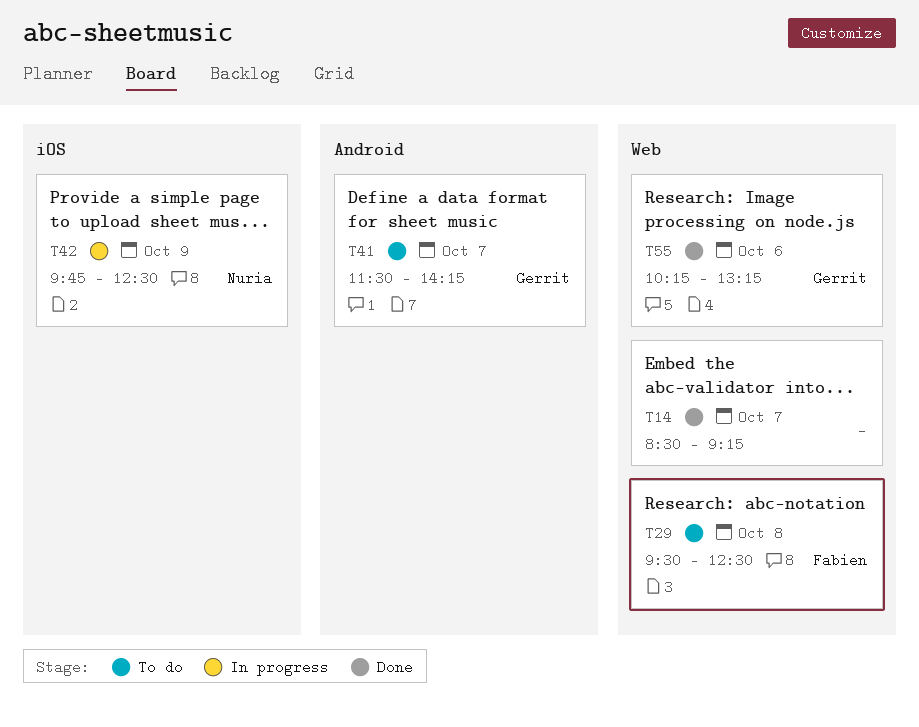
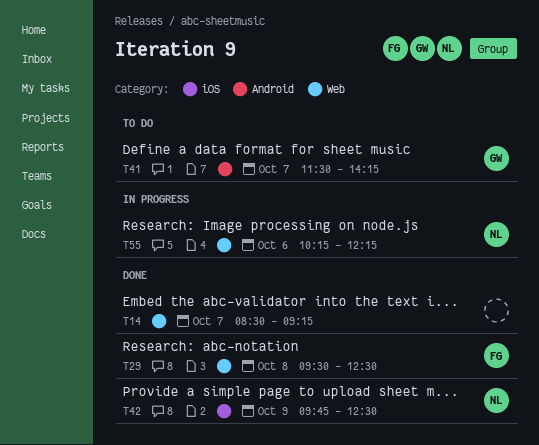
T29, status: To do -> Done
T42, status: In progress -> Done
T55, status: Done -> In progress
T55, owner: Gerrit -> Nuria
T55, ends: 13:15 -> 12:15

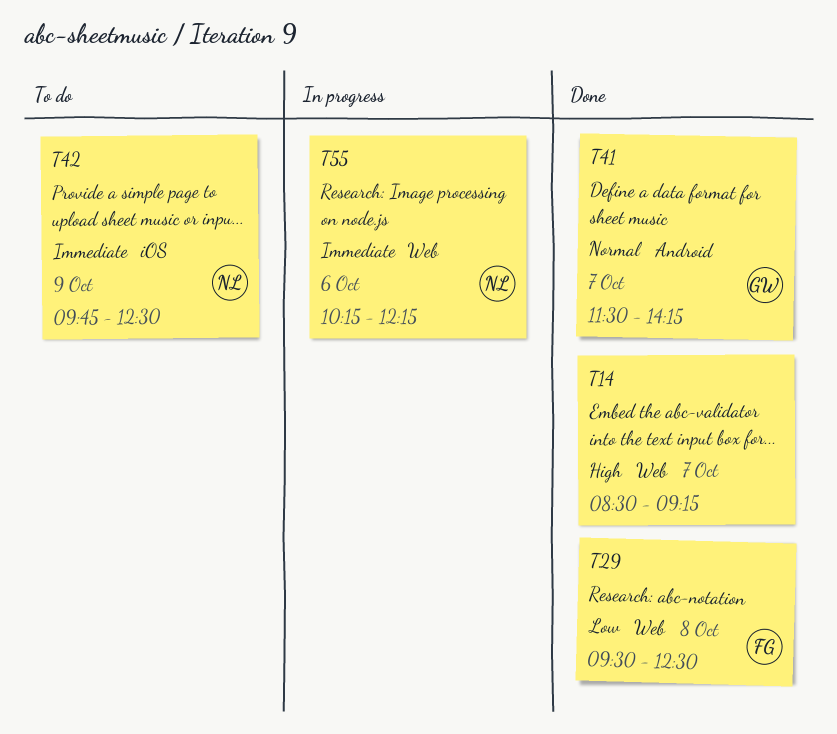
T41, status: To do -> Done
T42, status: Done -> To do

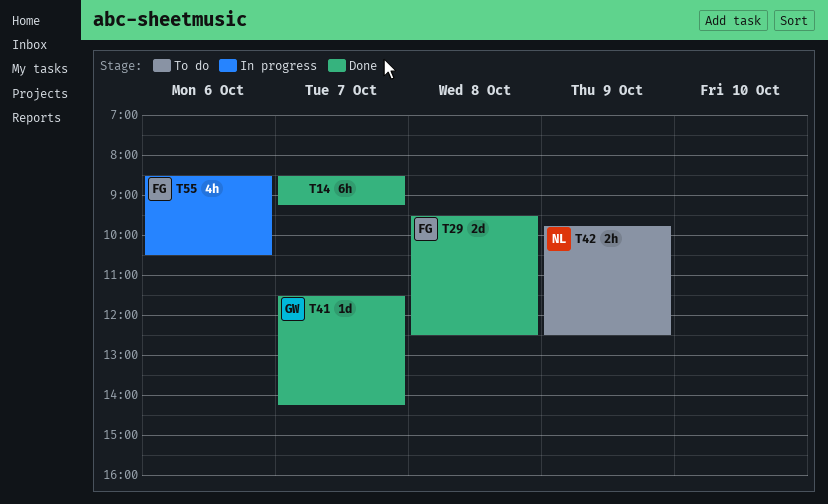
T55, owner: NL -> FG
T55, begins: 10:15 -> 08:30
T55, ends: 12:15 -> 10:30

